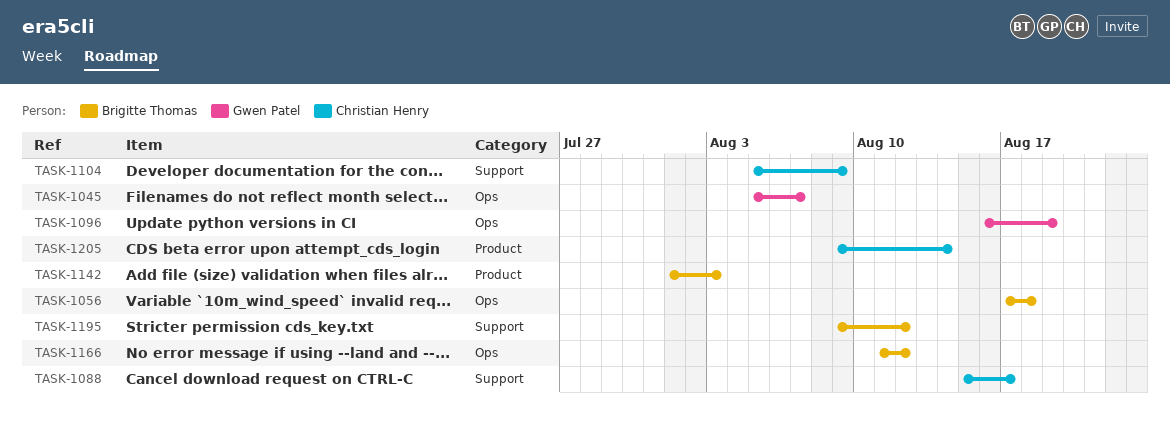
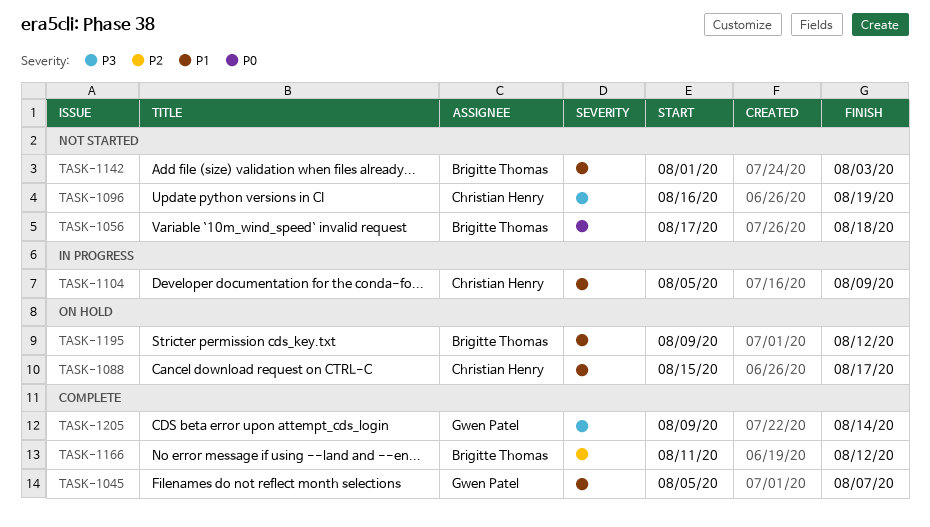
TASK-1096, owner: Gwen Patel -> Christian Henry
TASK-1205, owner: Christian Henry -> Gwen Patel

